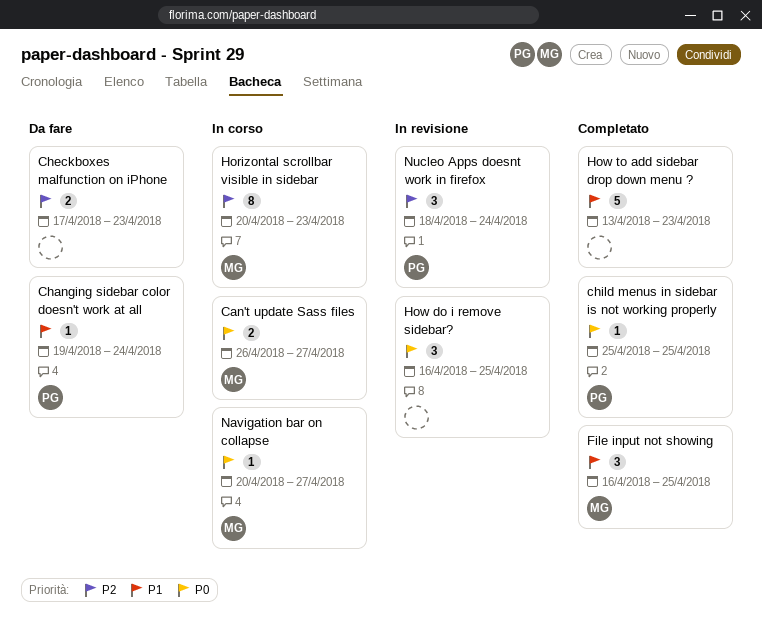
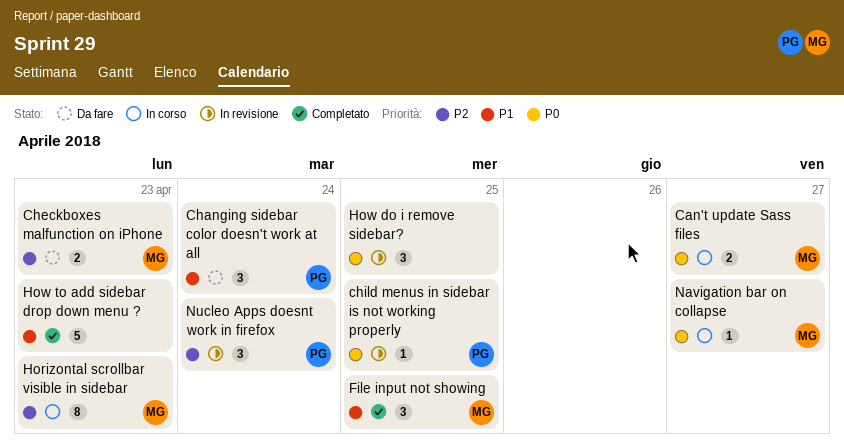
Changing sidebar color doesn't work at all, estimate: 1 -> 3
Checkboxes malfunction on iPhone, owner: none -> MG
child menus in sidebar is not working properly, status: Completato -> In revisione

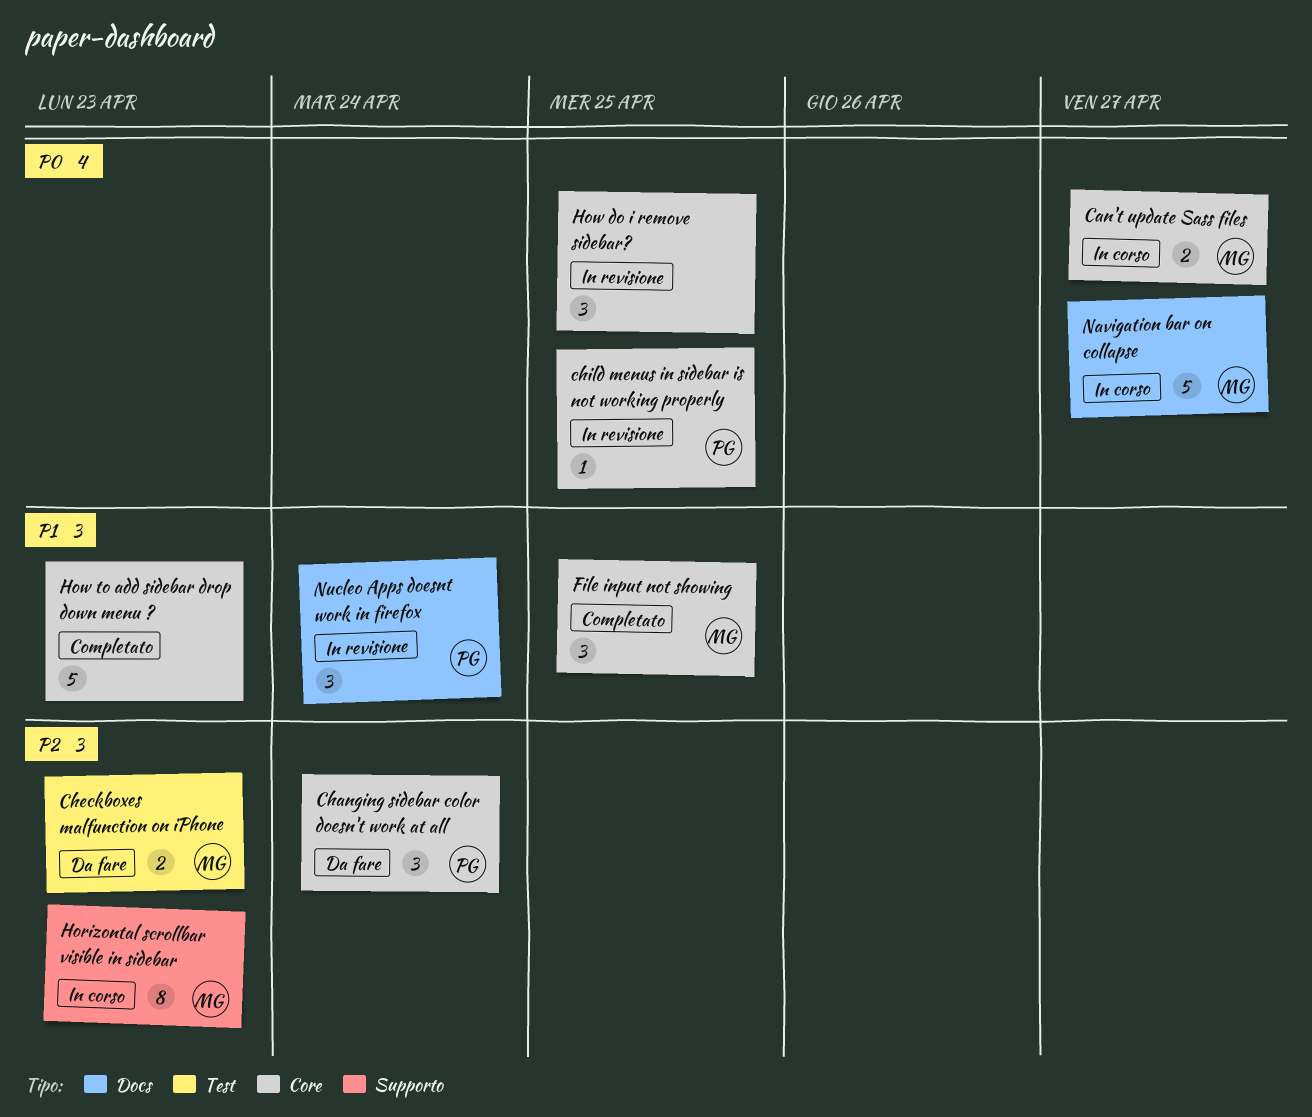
Changing sidebar color doesn't work at all, priority: P1 -> P2
Navigation bar on collapse, estimate: 1 -> 5
Nucleo Apps doesnt work in firefox, priority: P2 -> P1

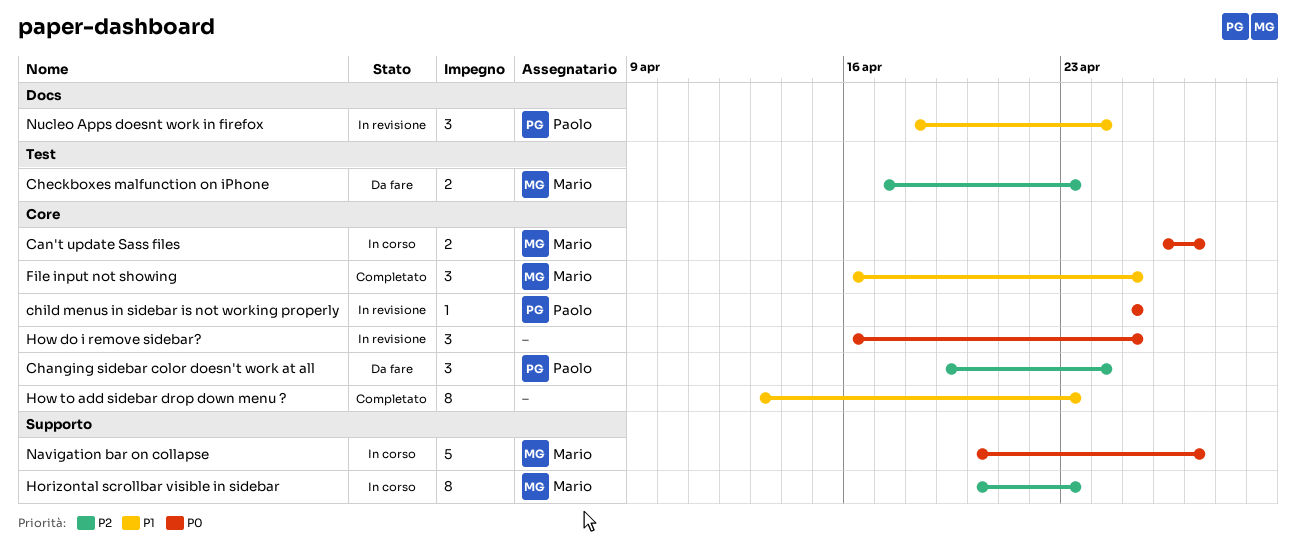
How to add sidebar drop down menu ?, estimate: 5 -> 8
Navigation bar on collapse, label: Docs -> Supporto

